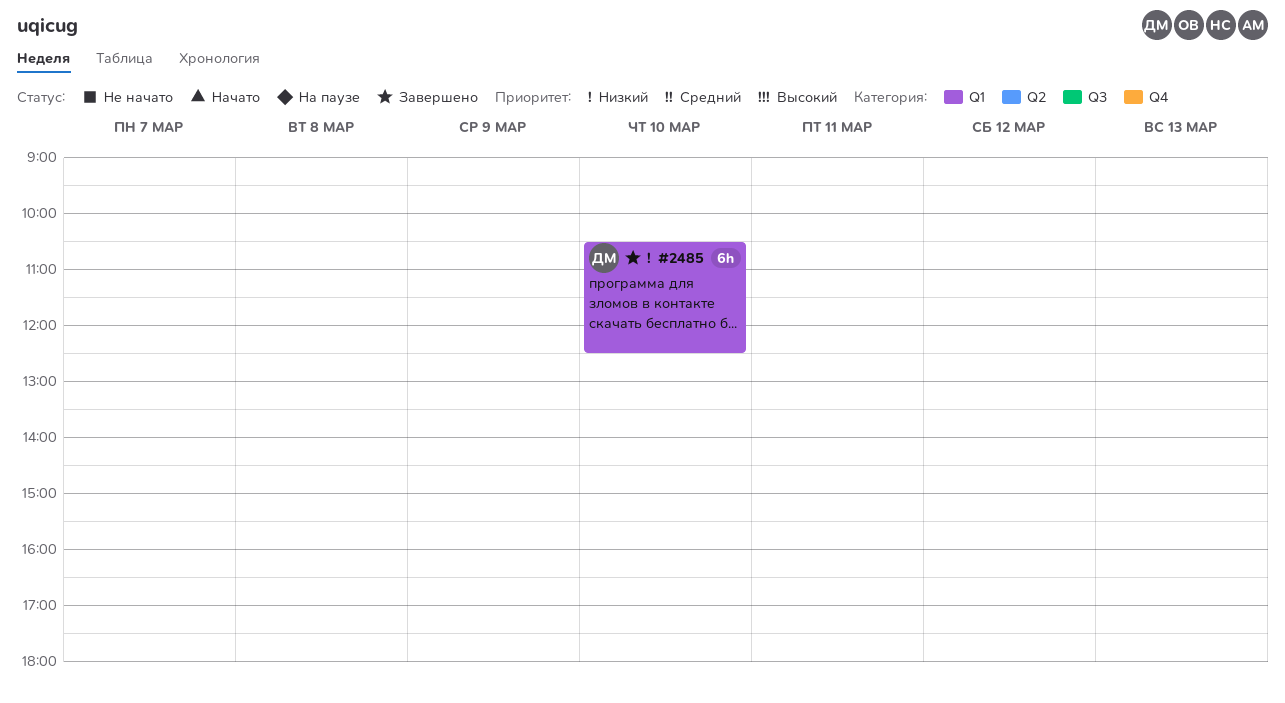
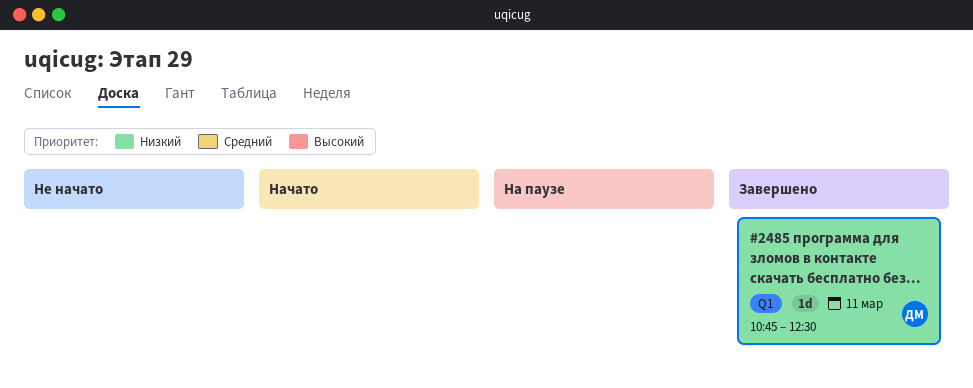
#2485, estimate: 6h -> 1d
#2485, day: Mar 10 -> Mar 11
#2485, begins: 10:30 -> 10:45

